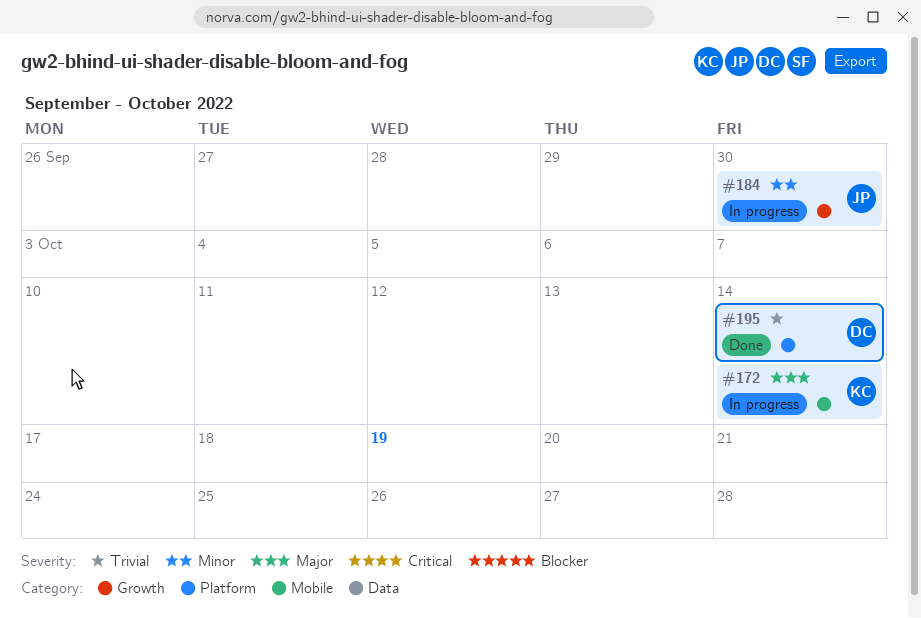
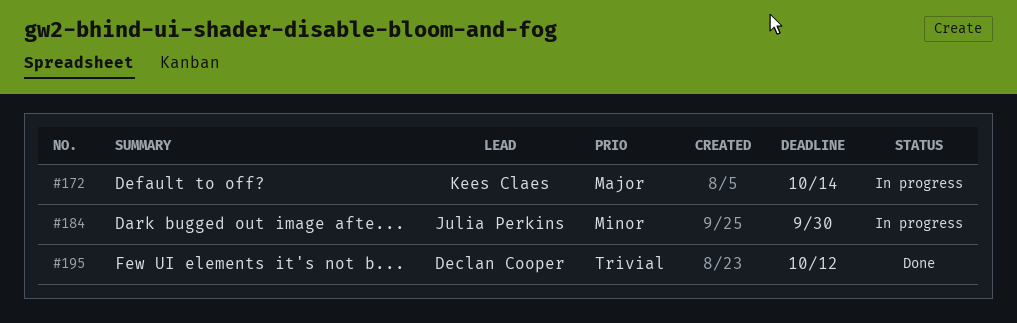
#195, due: Oct 14 -> Oct 12

